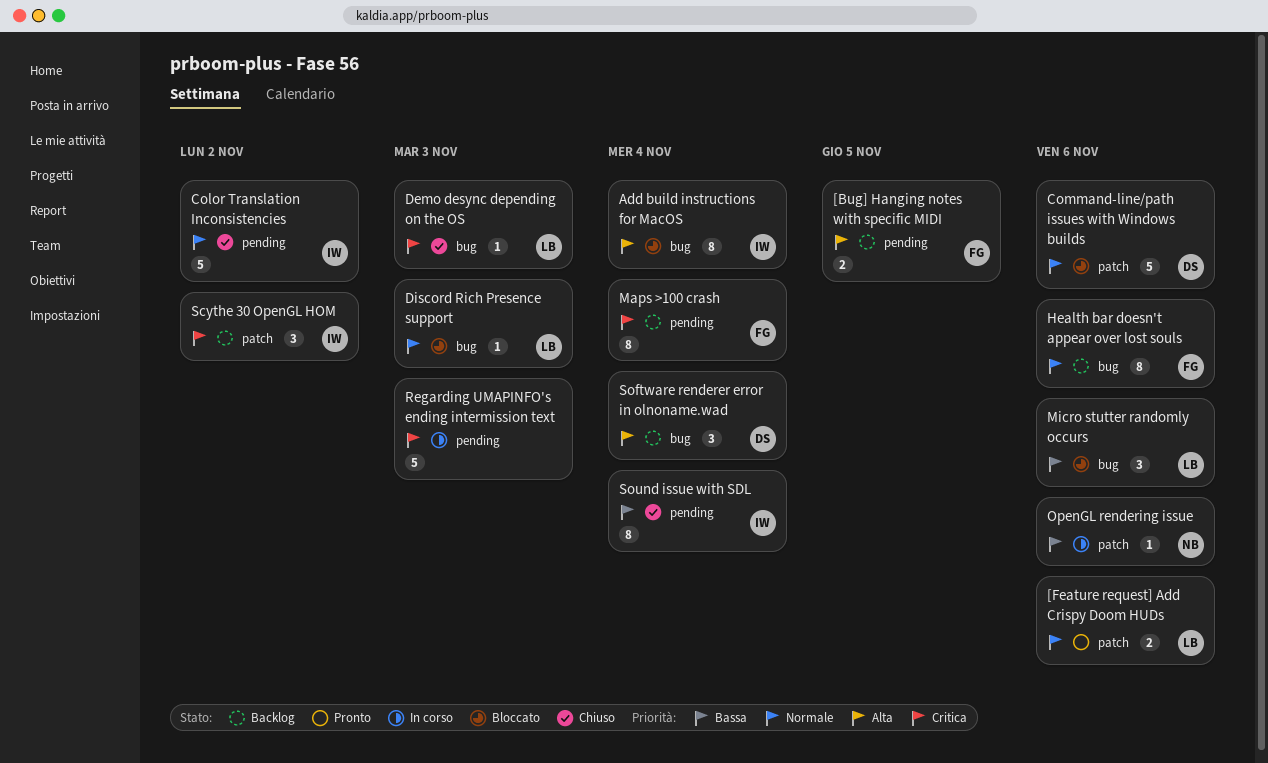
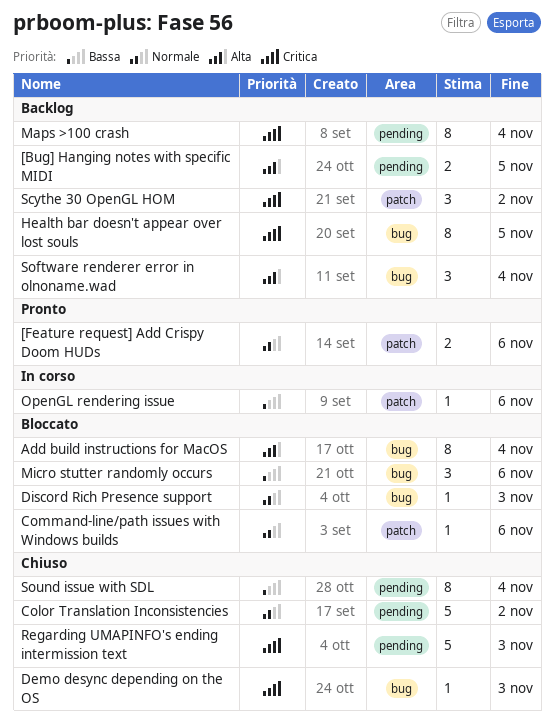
Command-line/path issues with Windows builds, estimate: 5 -> 1
Health bar doesn't appear over lost souls, priority: Normale -> Critica
Health bar doesn't appear over lost souls, due: Nov 6 -> Nov 5
Regarding UMAPINFO's ending intermission text, status: In corso -> Chiuso

